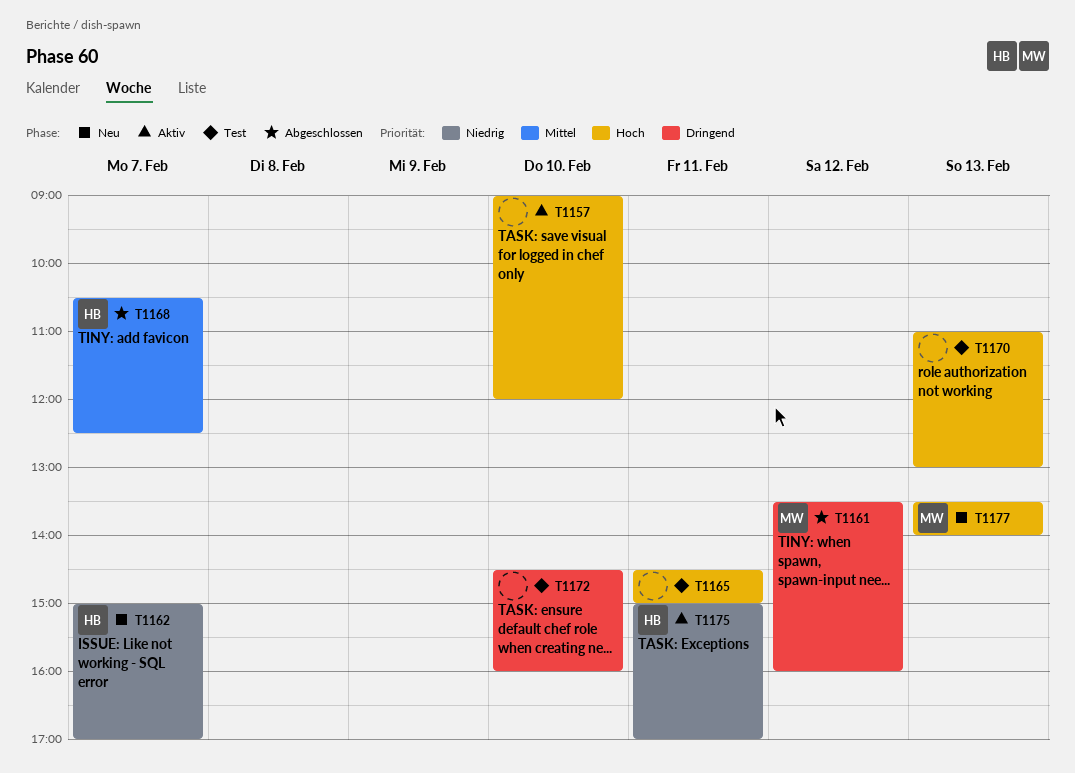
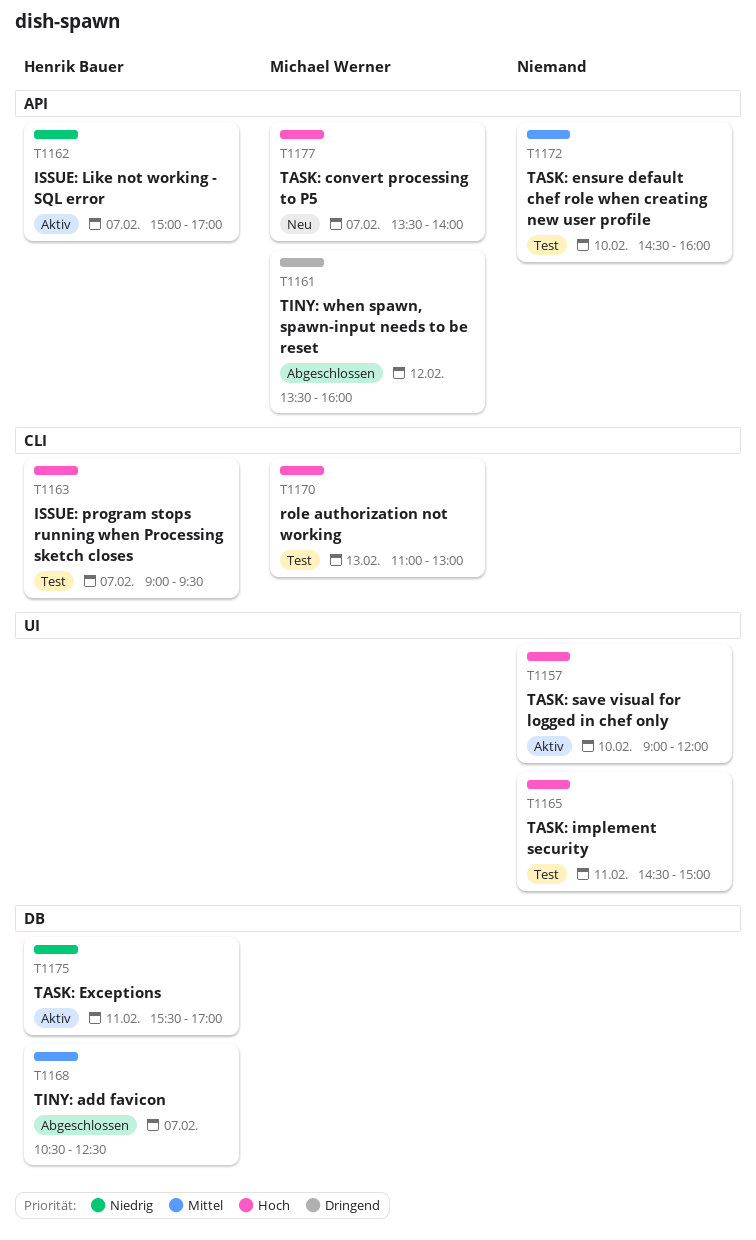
T1162, status: Neu -> Aktiv
T1163: none -> present
T1170, owner: none -> Michael Werner
T1172, priority: Dringend -> Mittel
T1175, begins: 15:00 -> 15:30
T1177, day: Feb 13 -> Feb 7

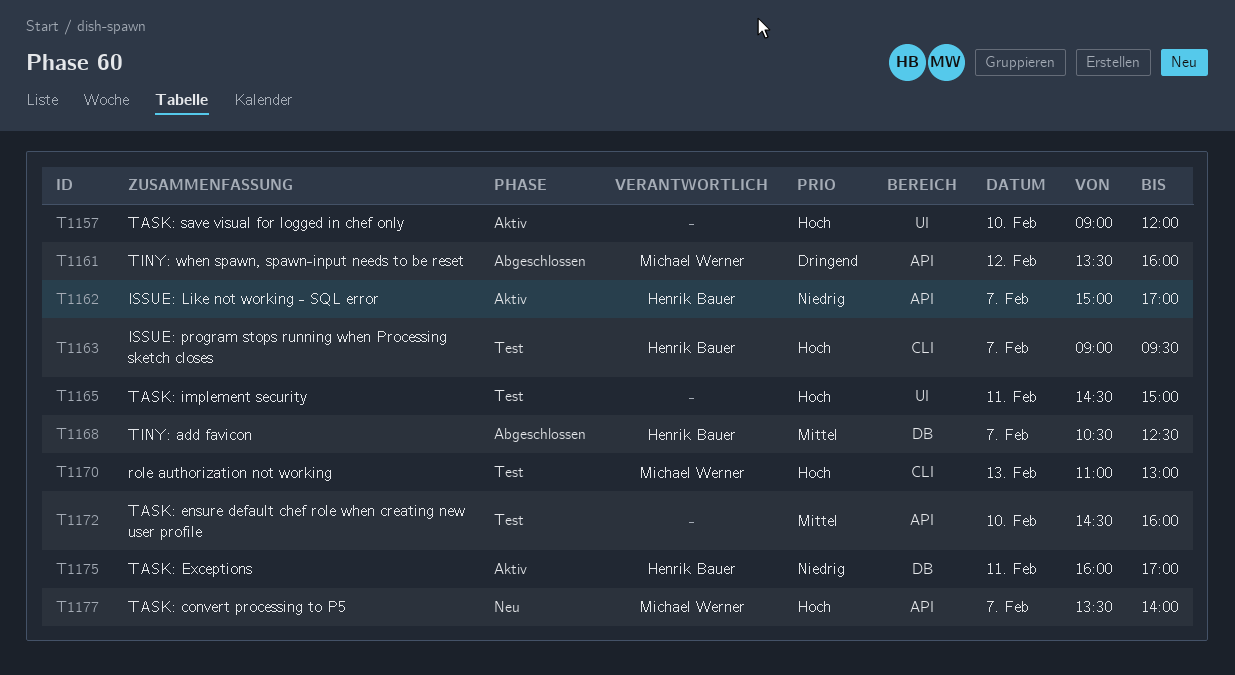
T1175, begins: 15:30 -> 16:00

